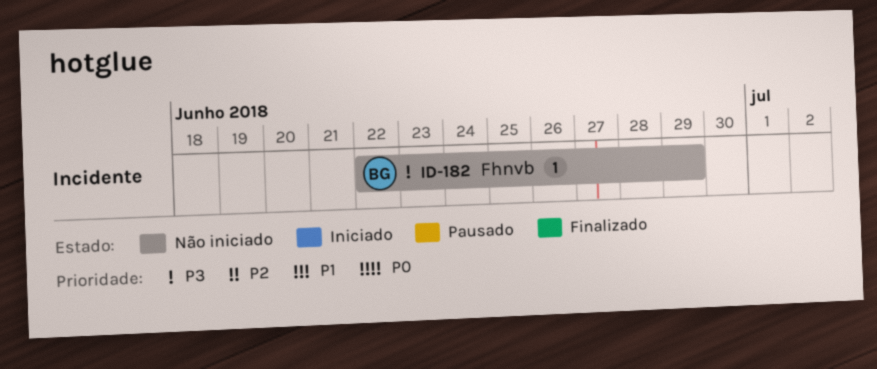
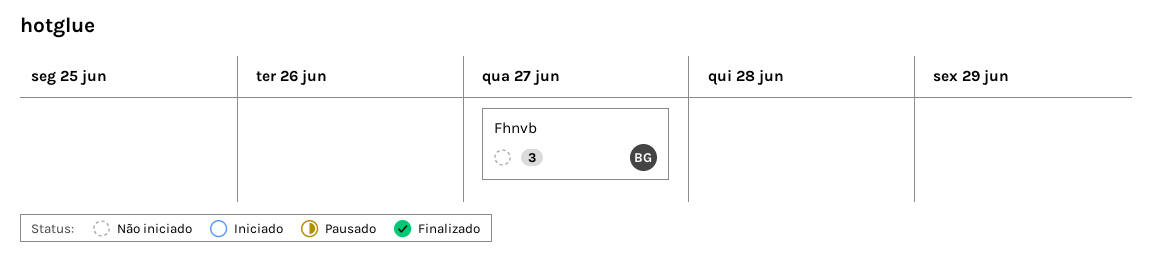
Fhnvb, estimate: 1 -> 3
Fhnvb, due: Jun 29 -> Jun 27

